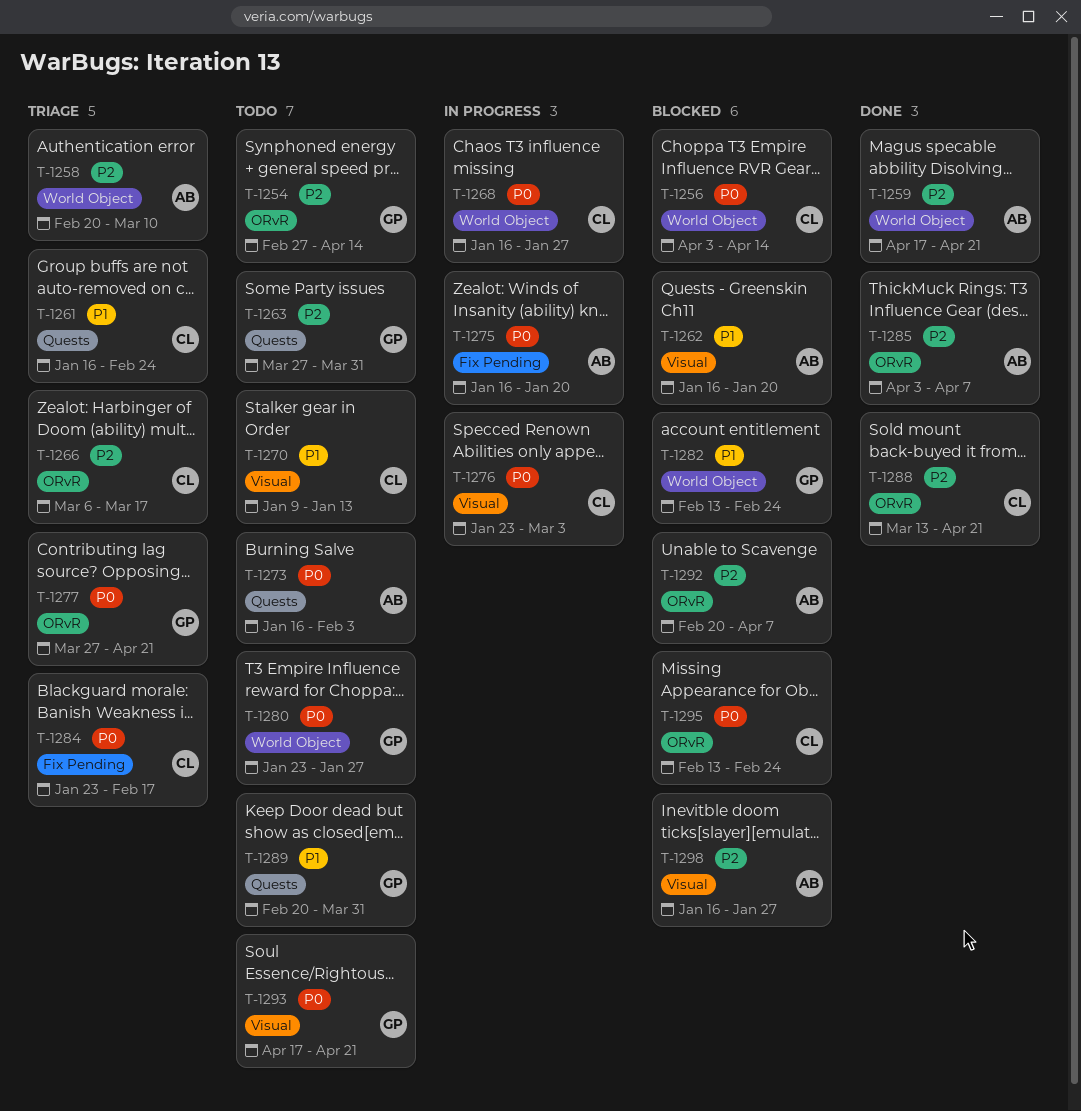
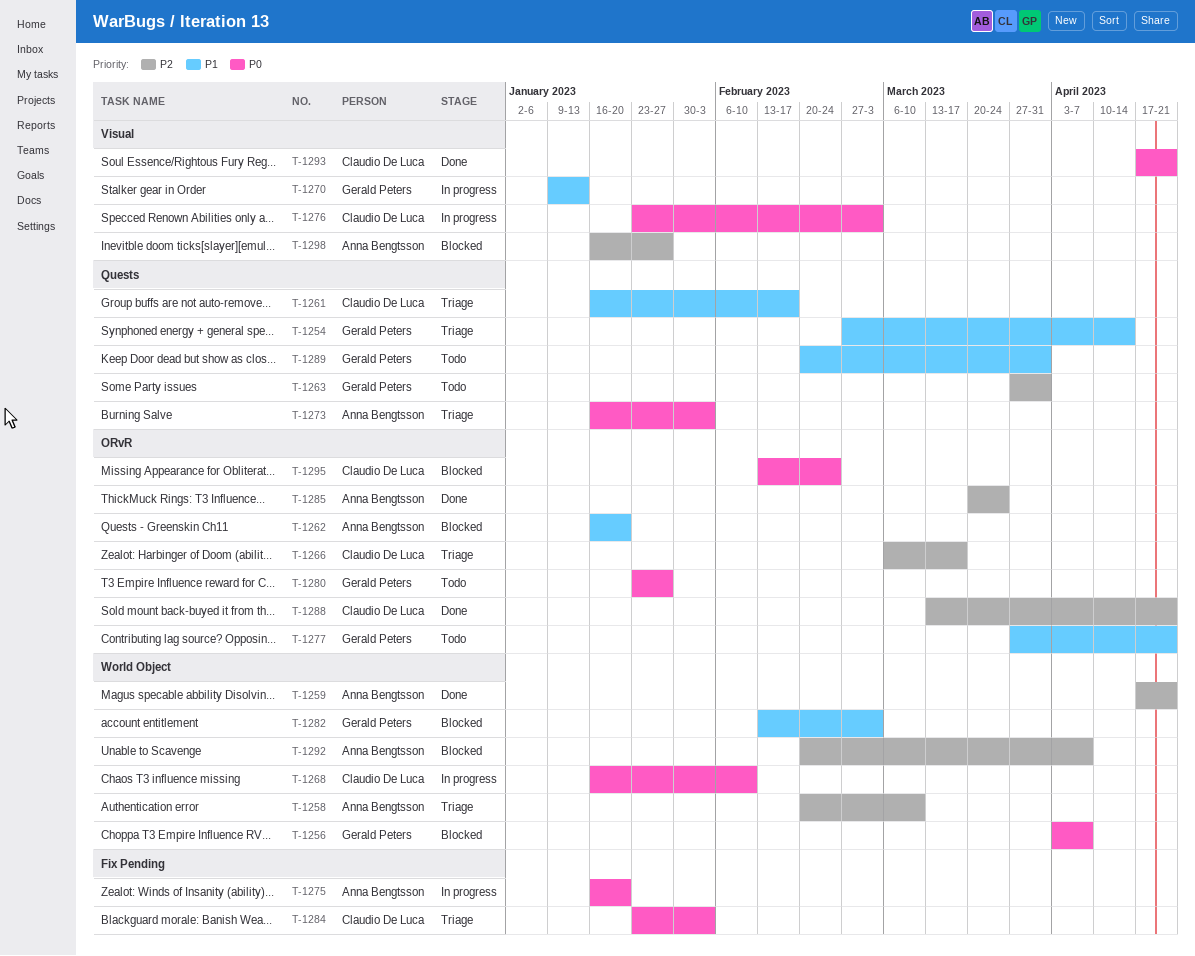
T-1254, status: Todo -> Triage
T-1254, priority: P2 -> P1
T-1254, label: ORvR -> Quests
T-1256, owner: Claudio De Luca -> Gerald Peters
T-1256, due: Apr 14 -> Apr 7
T-1261, due: Feb 24 -> Feb 17
T-1262, label: Visual -> ORvR
T-1268, due: Jan 27 -> Feb 10
T-1270, status: Todo -> In progress
T-1270, owner: Claudio De Luca -> Gerald Peters
T-1273, status: Todo -> Triage
T-1277, status: Triage -> Todo
T-1277, priority: P0 -> P1
T-1280, label: World Object -> ORvR
T-1282, due: Feb 24 -> Mar 3
T-1284, due: Feb 17 -> Feb 3
T-1285, start: Apr 3 -> Mar 20
T-1285, due: Apr 7 -> Mar 24
T-1292, label: ORvR -> World Object
T-1293, status: Todo -> Done
T-1293, owner: Gerald Peters -> Claudio De Luca

